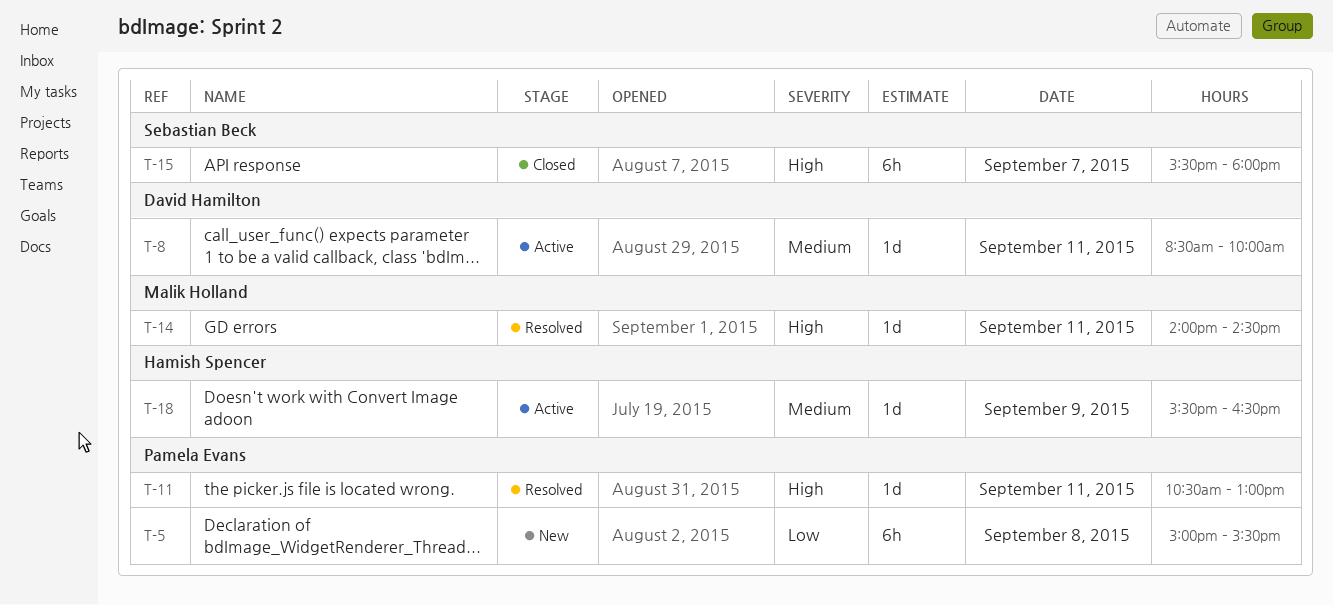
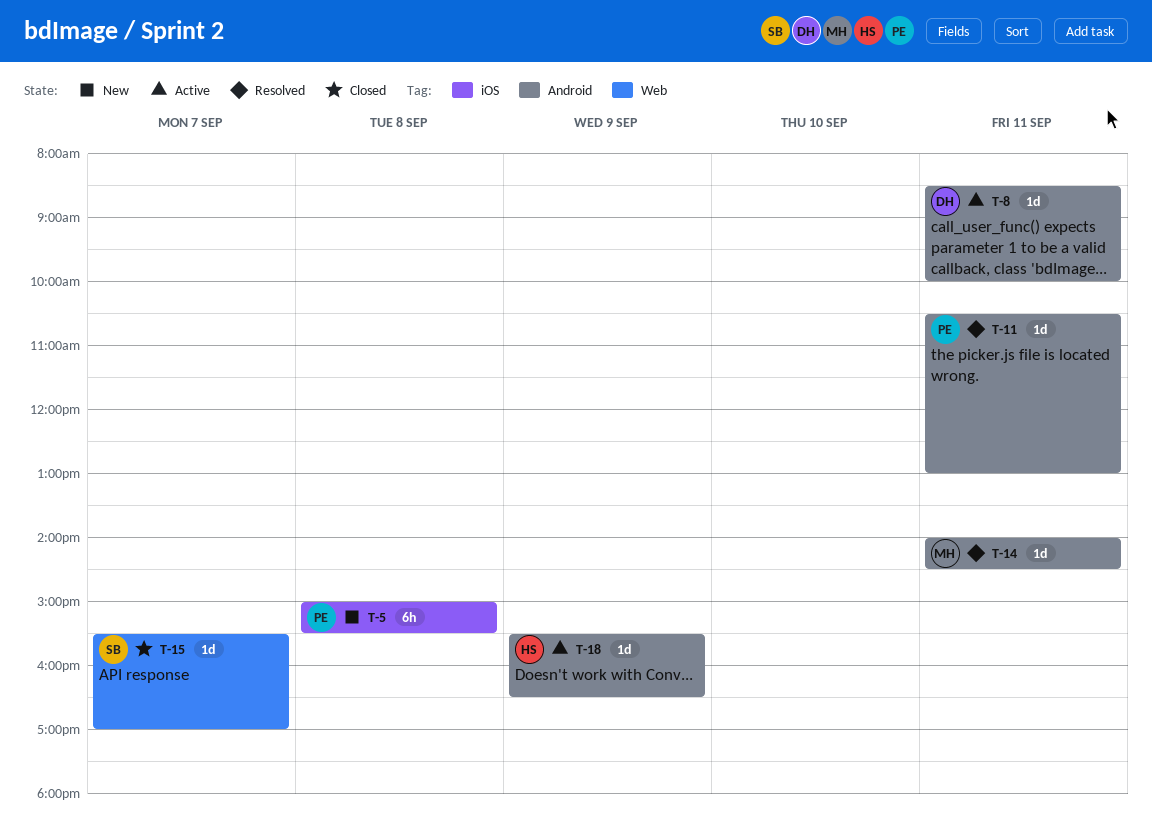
T-15, estimate: 6h -> 1d
T-15, ends: 18:00 -> 17:00

